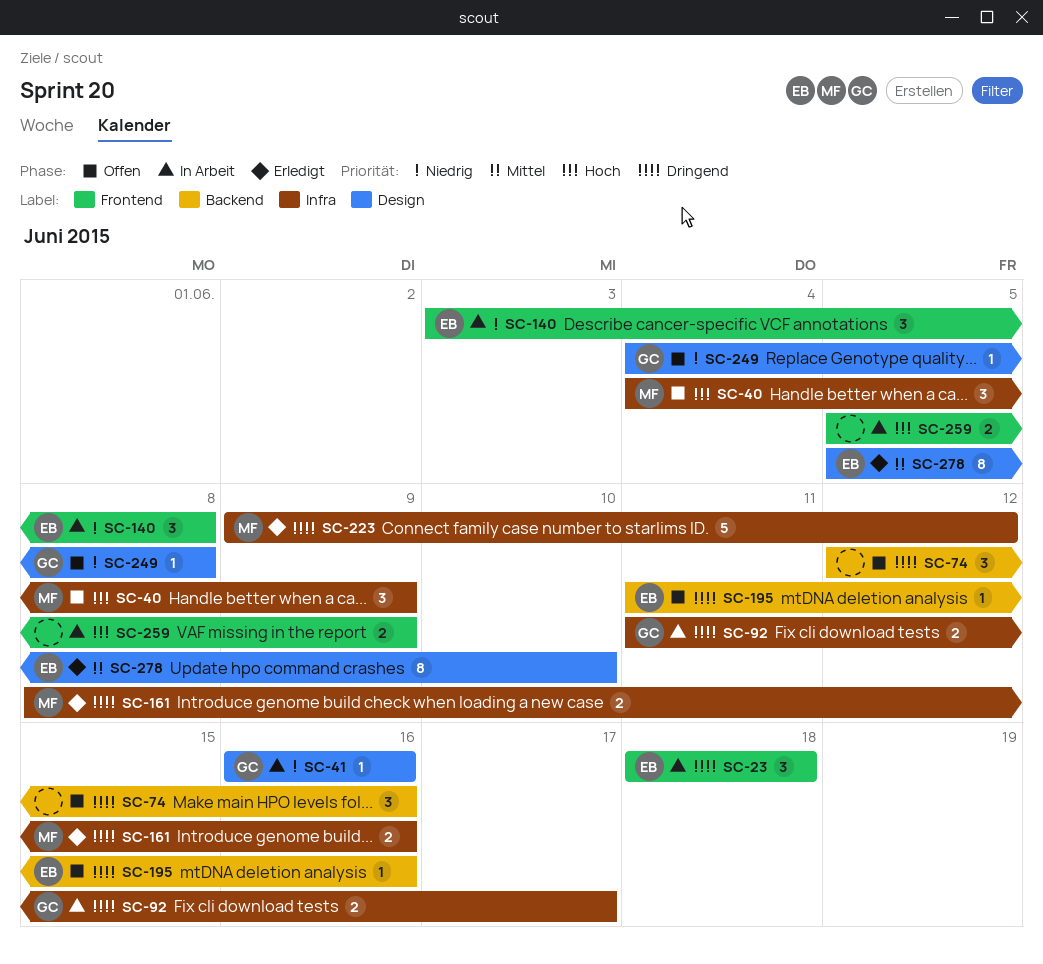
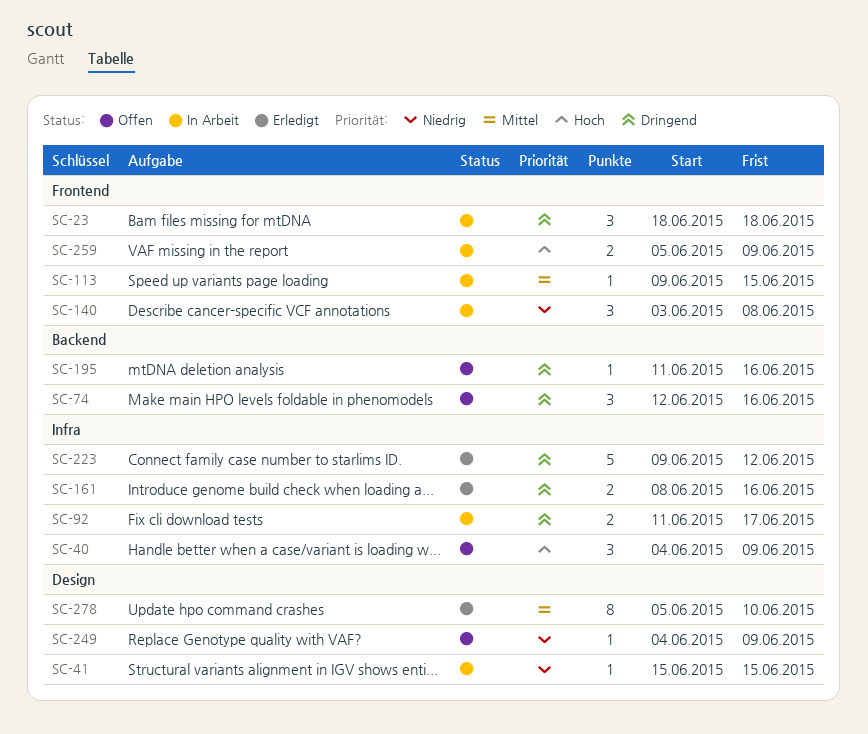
SC-41, start: Jun 16 -> Jun 15
SC-41, due: Jun 16 -> Jun 15
SC-113: none -> present
SC-249, due: Jun 8 -> Jun 9

